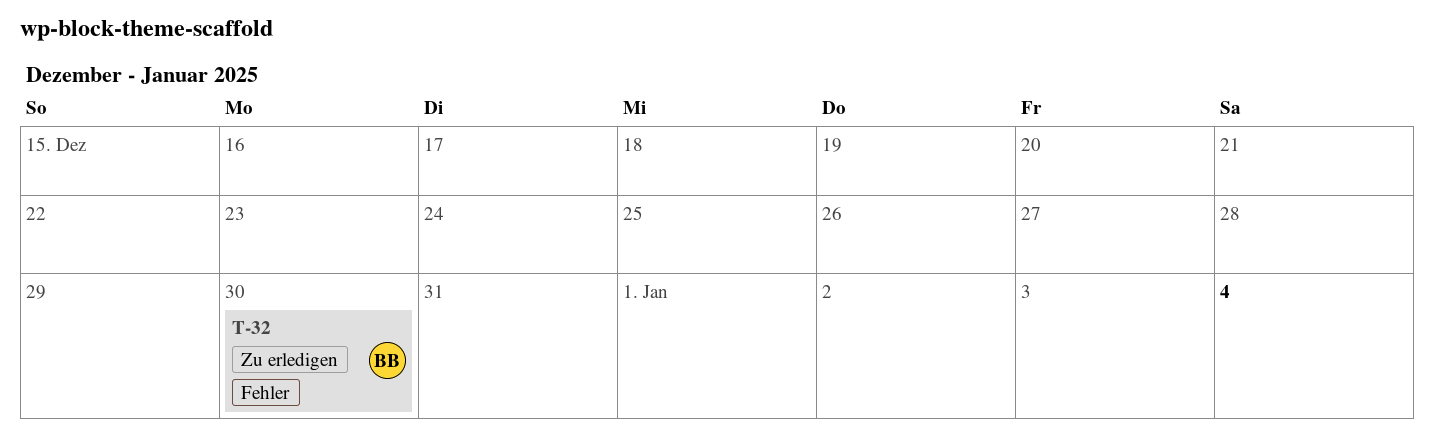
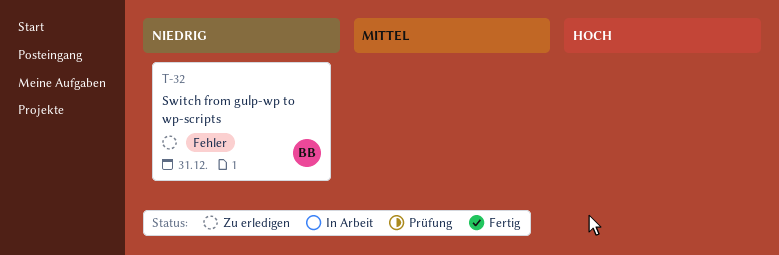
T-32, due: Dec 30 -> Dec 31

